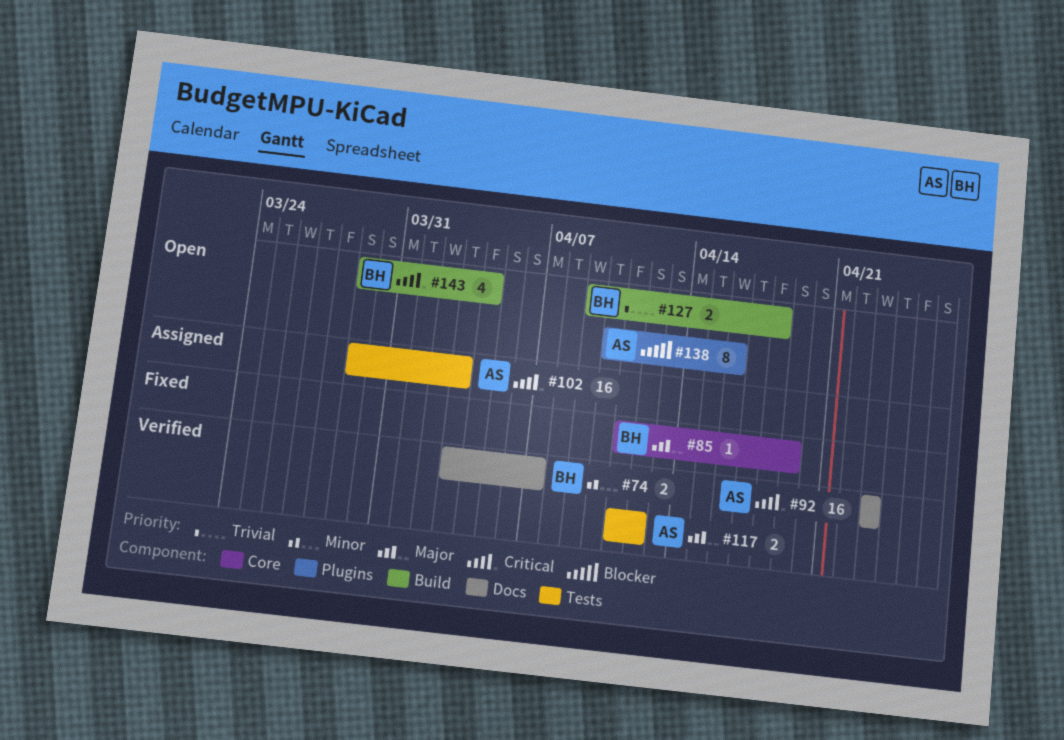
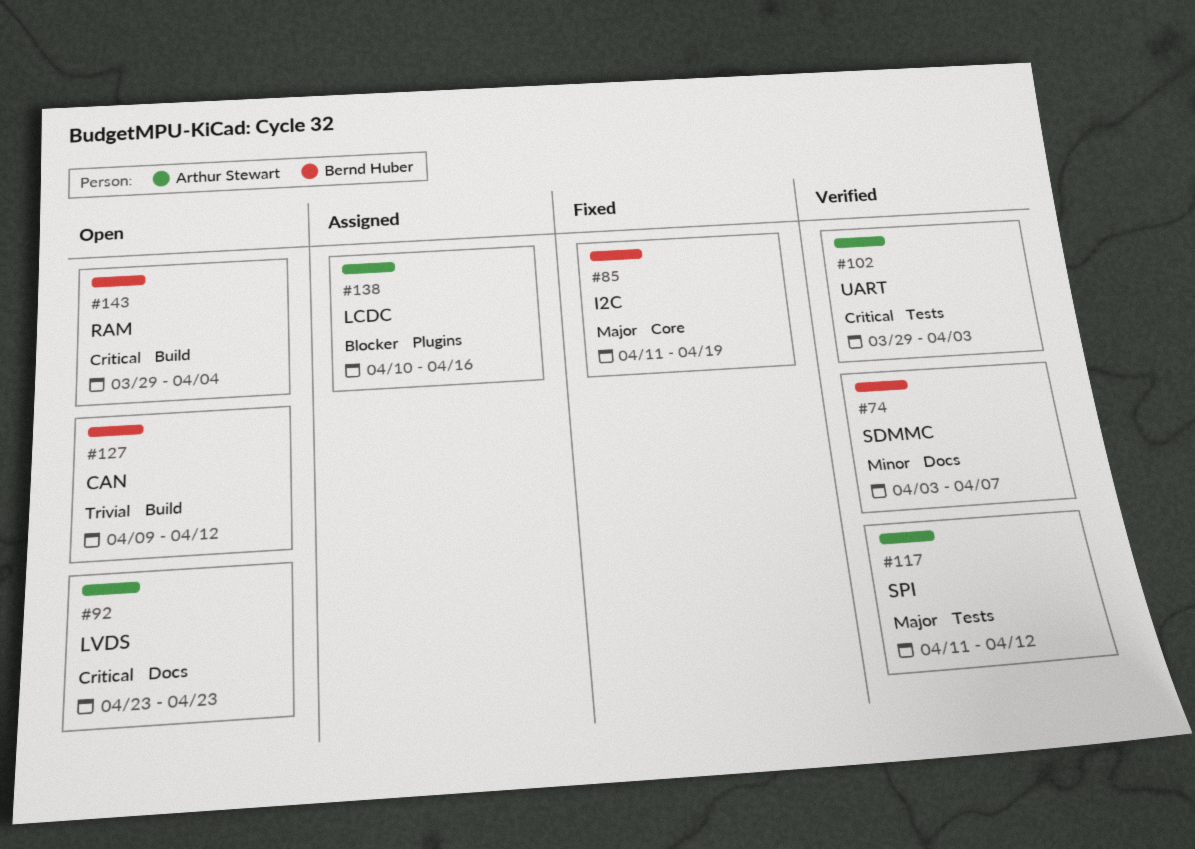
#92, status: Verified -> Open
#102, status: Assigned -> Verified
#127, due: Apr 18 -> Apr 12
#138, status: Open -> Assigned

